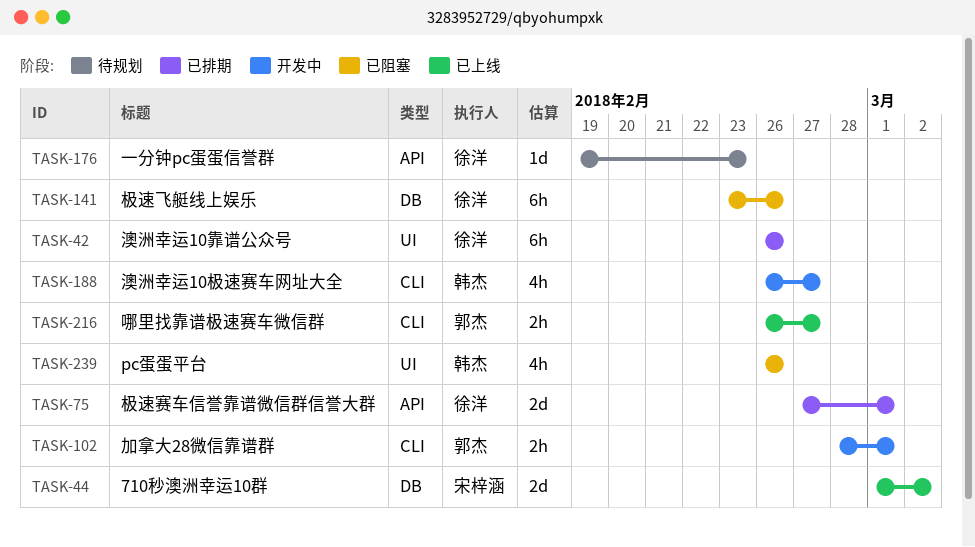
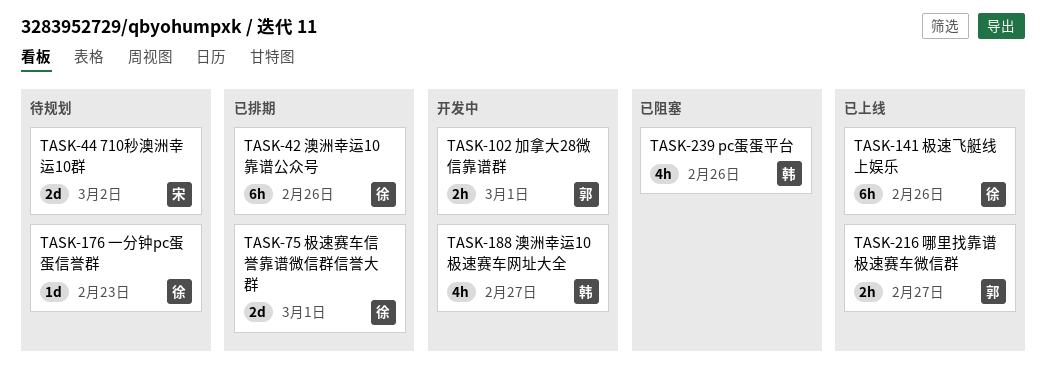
TASK-44, status: 已上线 -> 待规划
TASK-141, status: 已阻塞 -> 已上线

